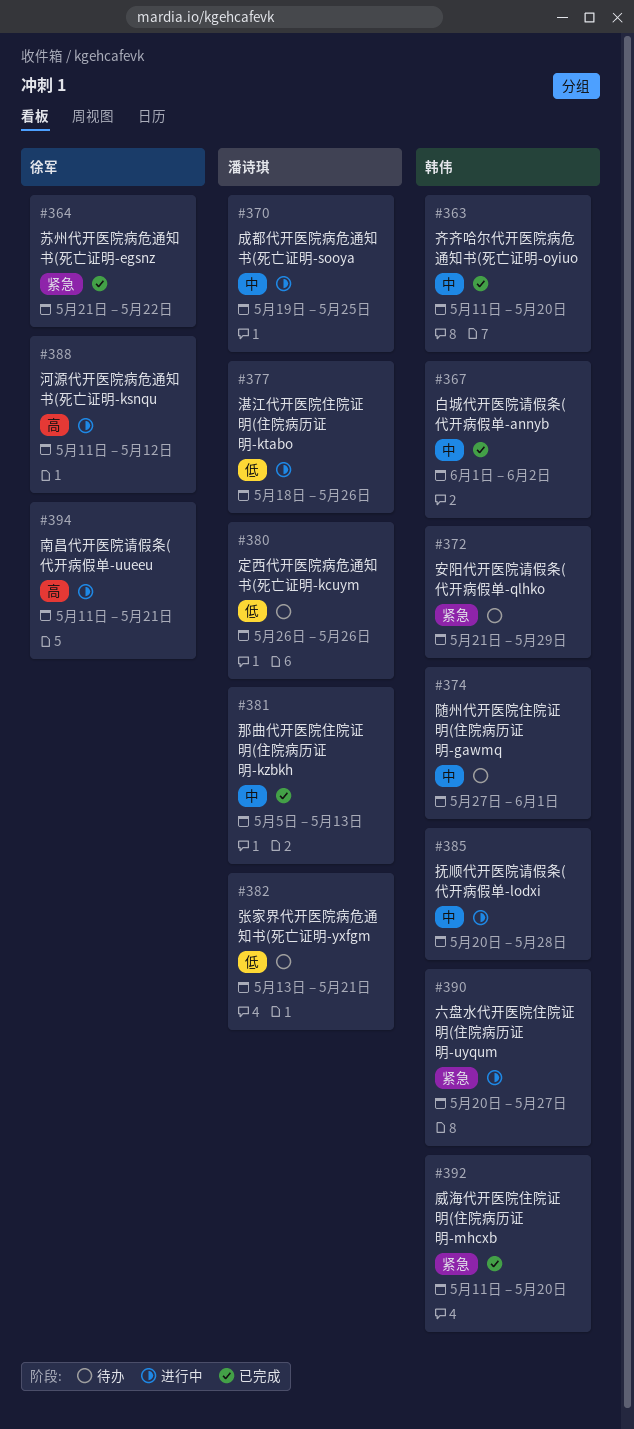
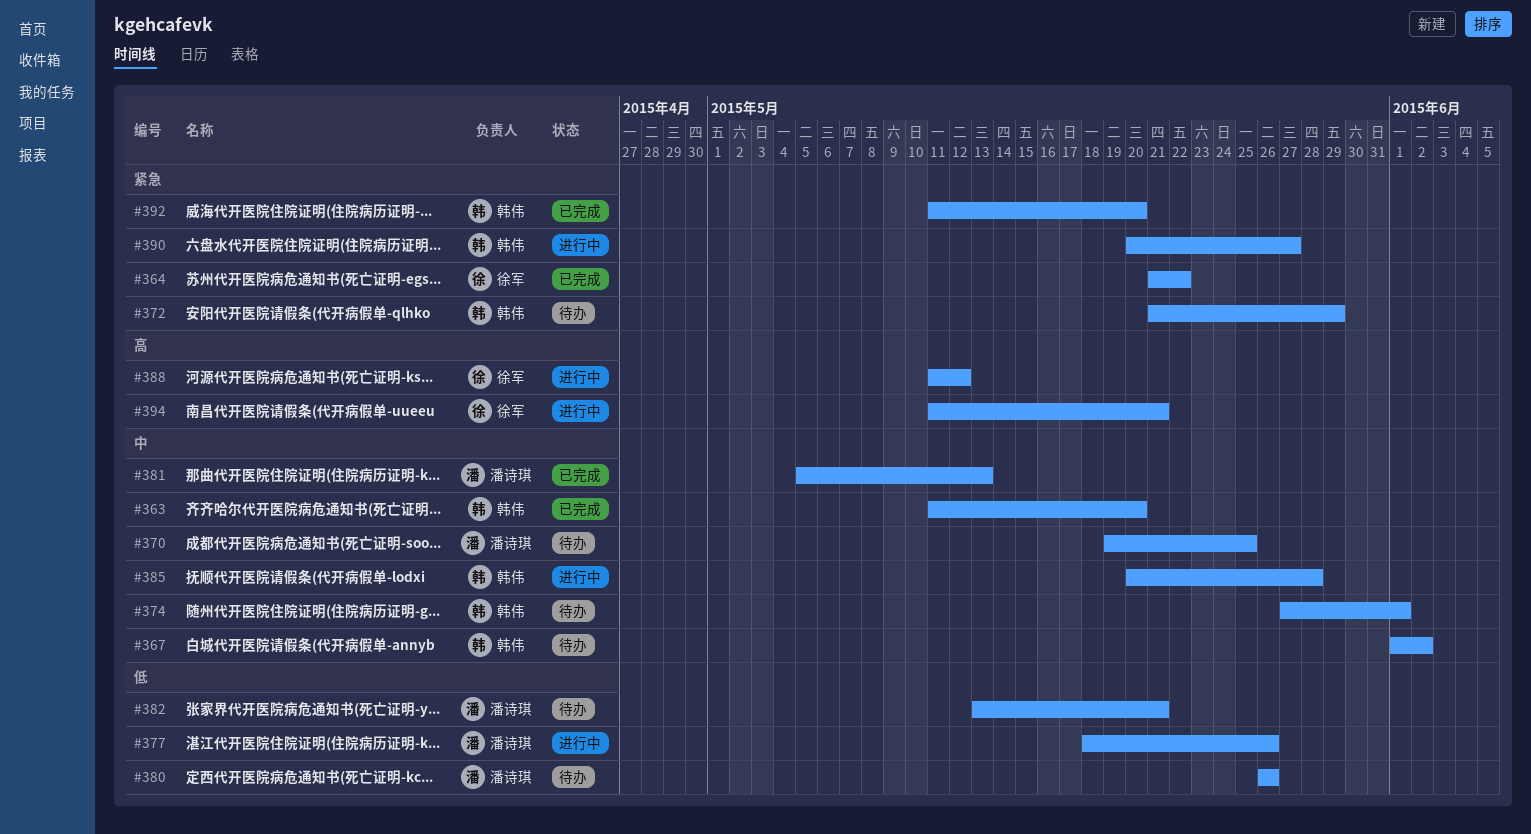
#367, status: 已完成 -> 待办
#370, status: 进行中 -> 待办

